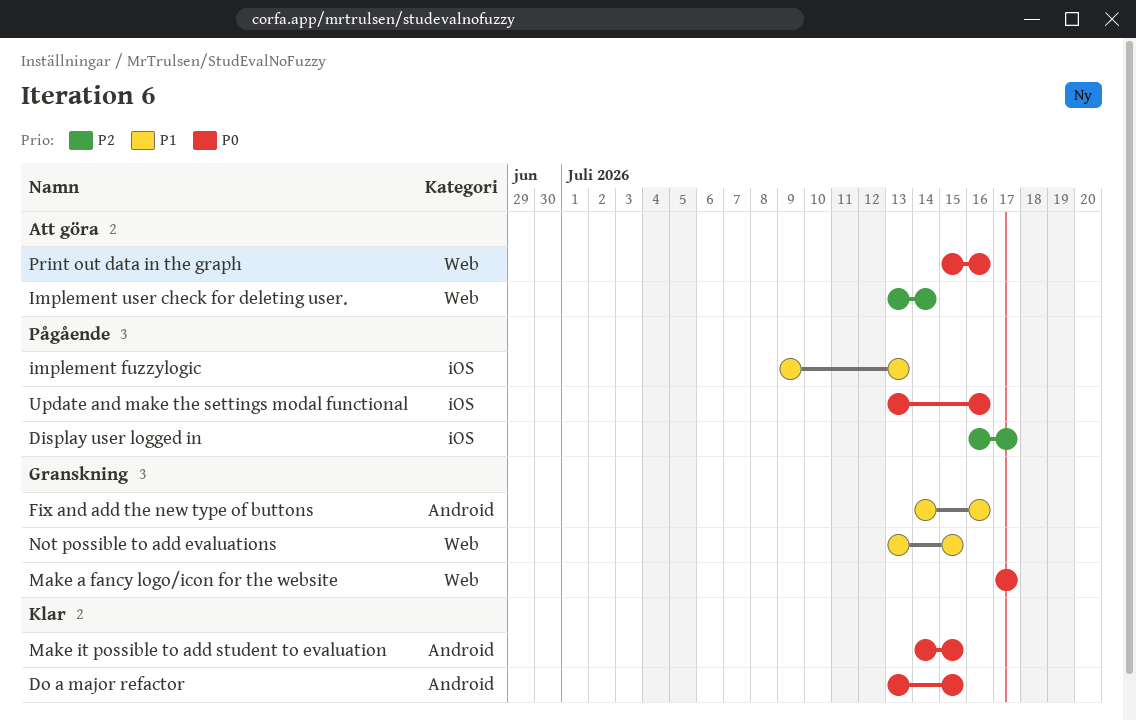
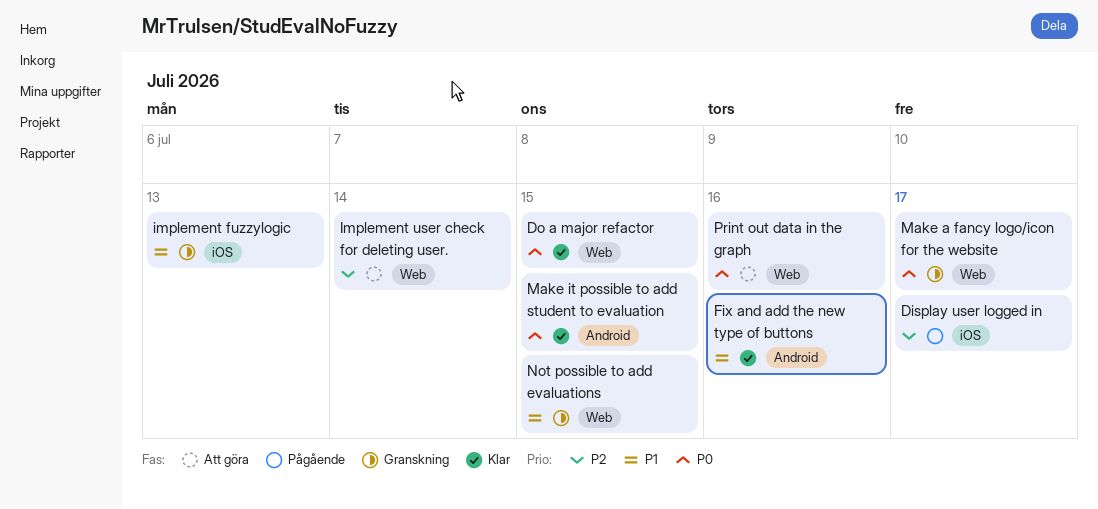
Do a major refactor, label: Android -> Web
Fix and add the new type of buttons, status: Granskning -> Klar
implement fuzzylogic, status: Pågående -> Granskning
Update and make the settings modal functional: present -> none

